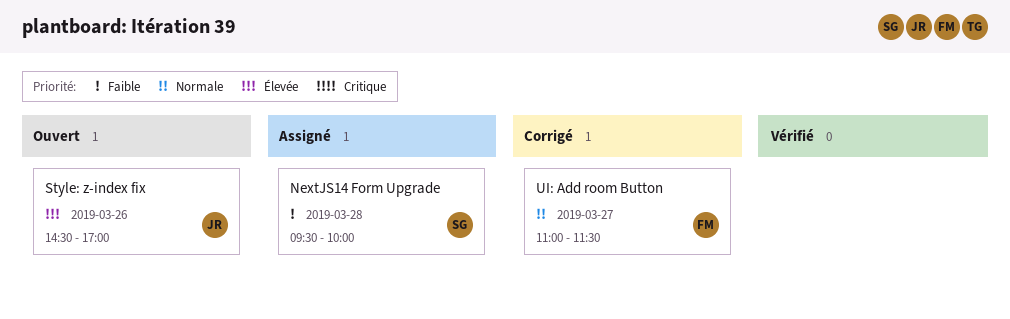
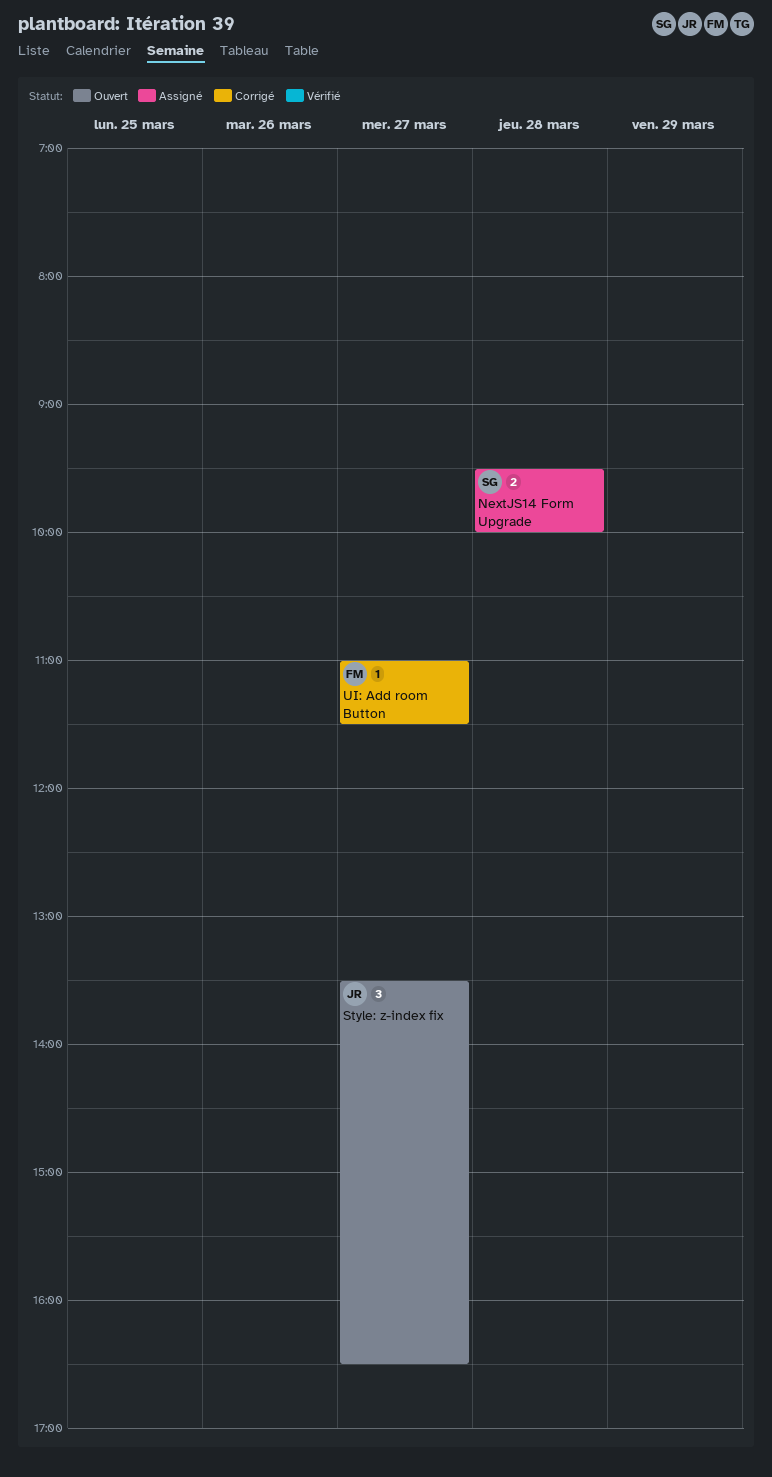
Style: z-index fix, day: Mar 26 -> Mar 27
Style: z-index fix, begins: 14:30 -> 13:30
Style: z-index fix, ends: 17:00 -> 16:30

